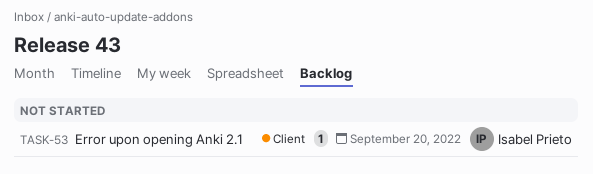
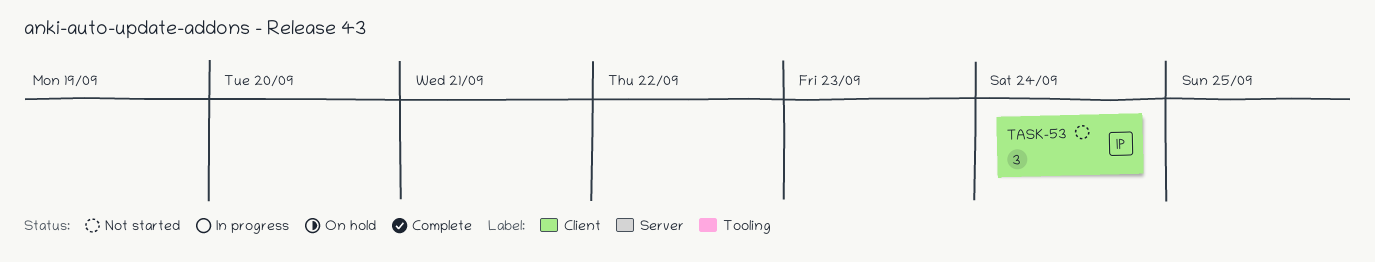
TASK-53, estimate: 1 -> 3
TASK-53, due: Sep 20 -> Sep 24

